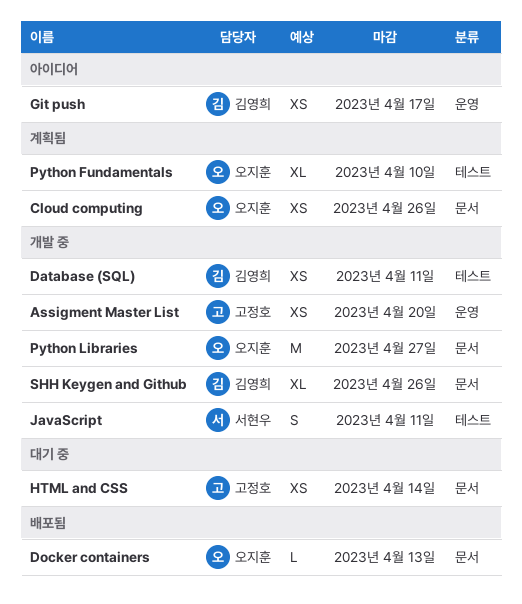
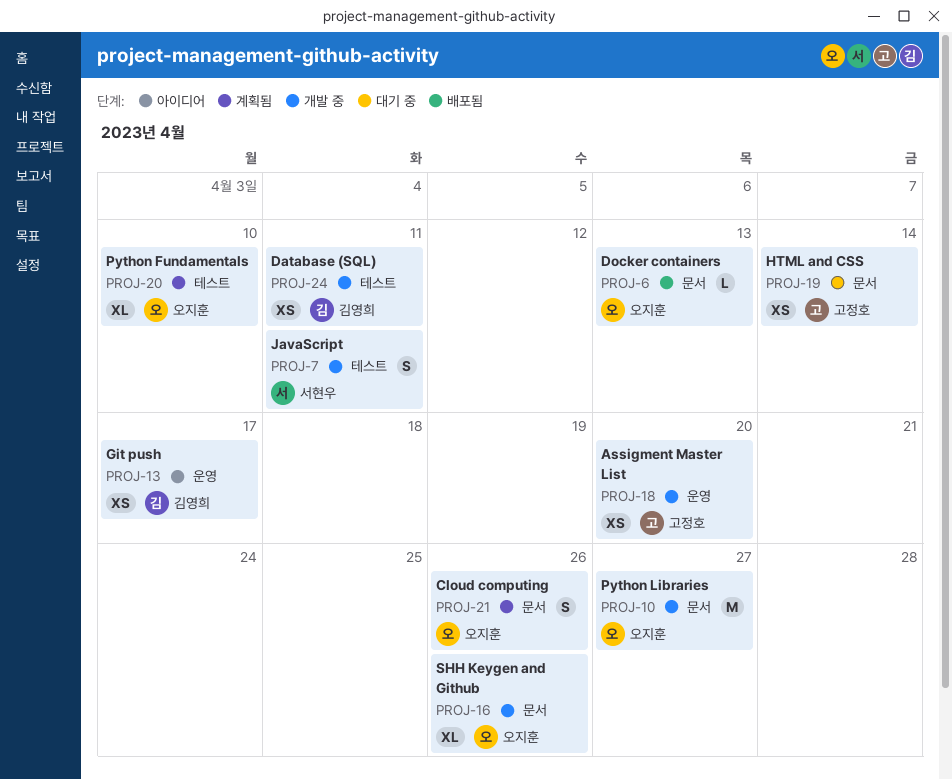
Cloud computing, estimate: XS -> S
SHH Keygen and Github, owner: 김영희 -> 오지훈

